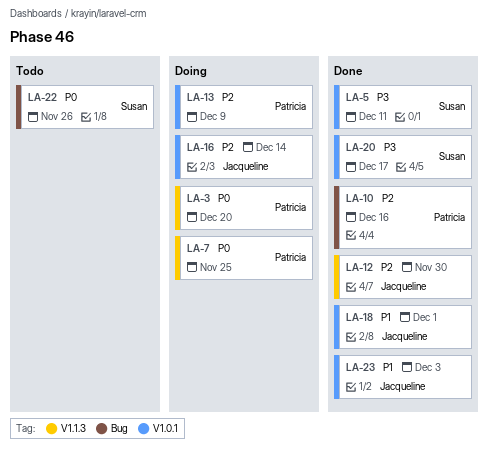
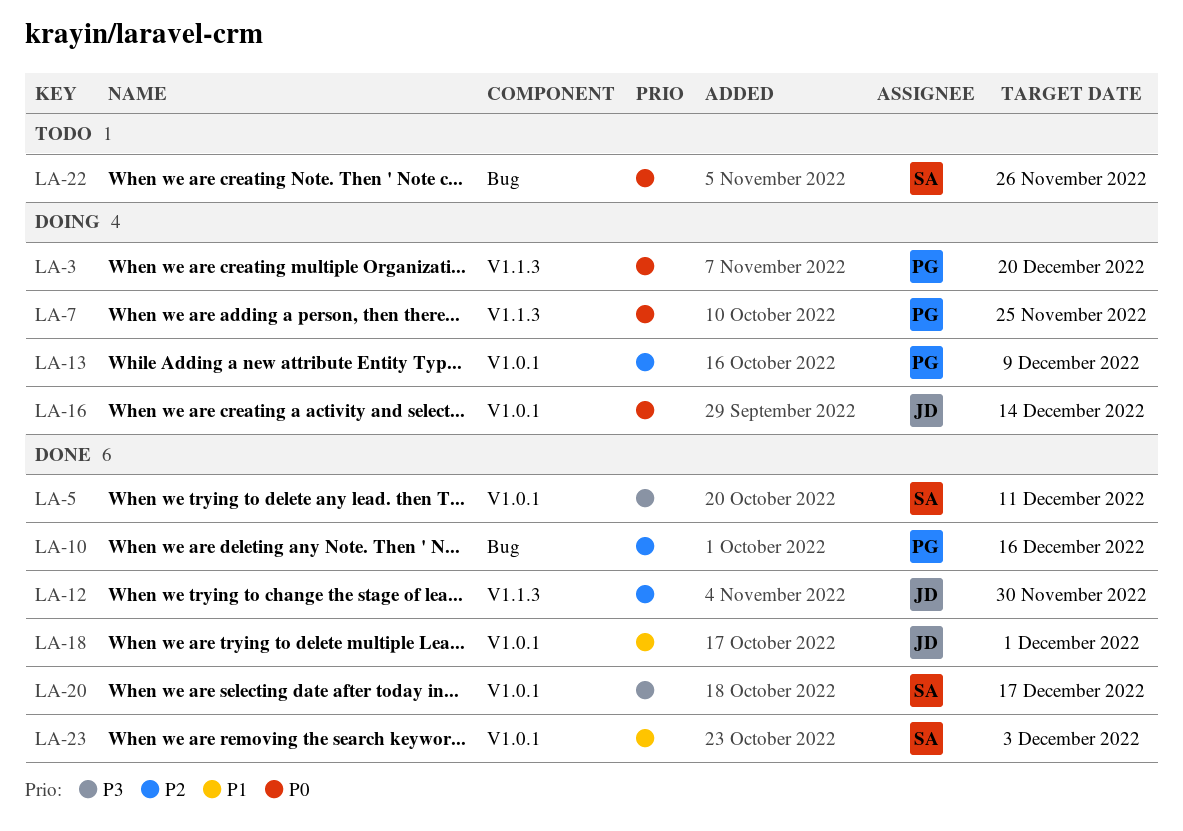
LA-16, priority: P2 -> P0
LA-23, owner: Jacqueline -> Susan

